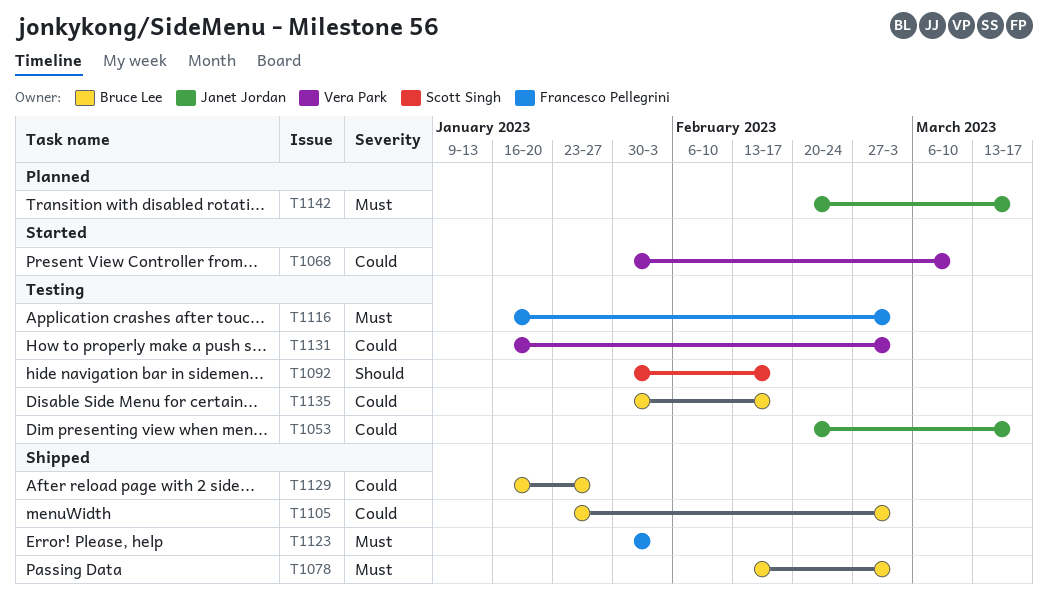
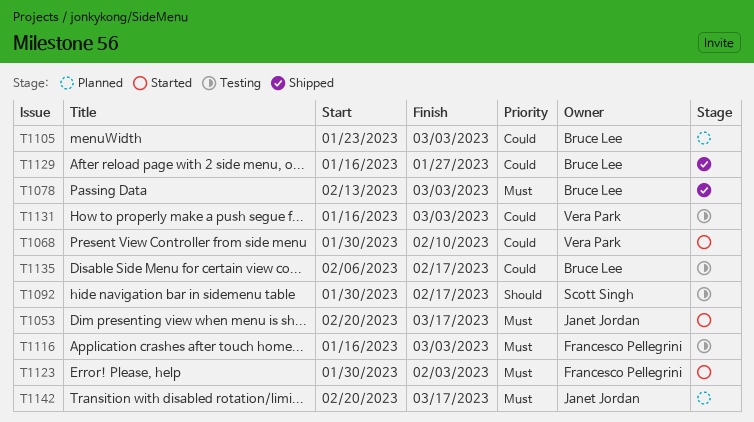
T1053, status: Testing -> Started
T1053, priority: Could -> Must
T1068, due: Mar 10 -> Feb 10
T1105, status: Shipped -> Planned
T1123, status: Shipped -> Started
T1135, start: Jan 30 -> Feb 6

